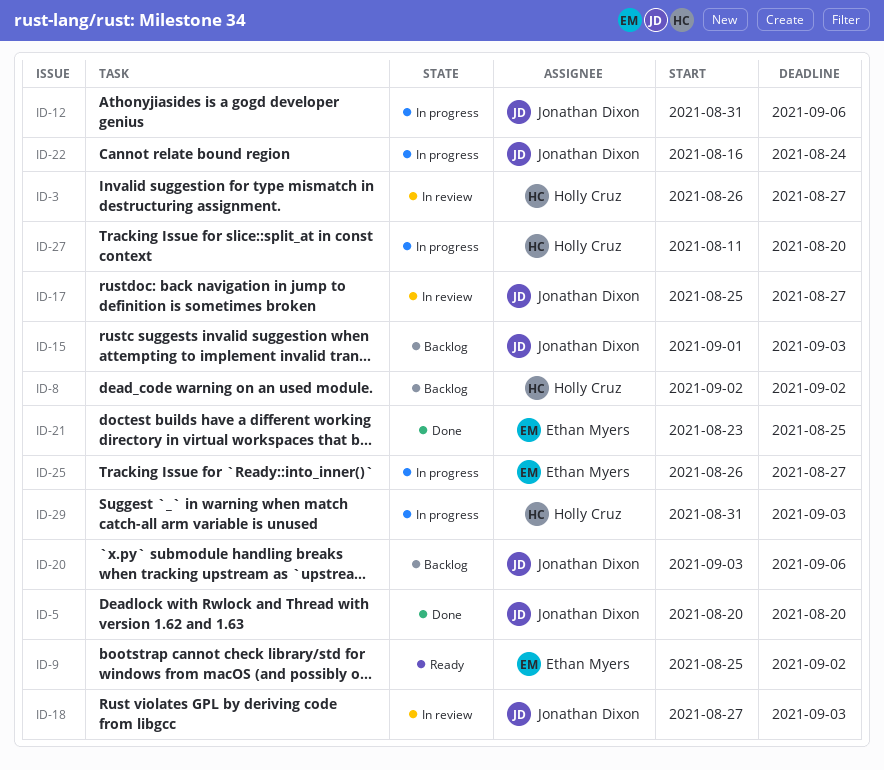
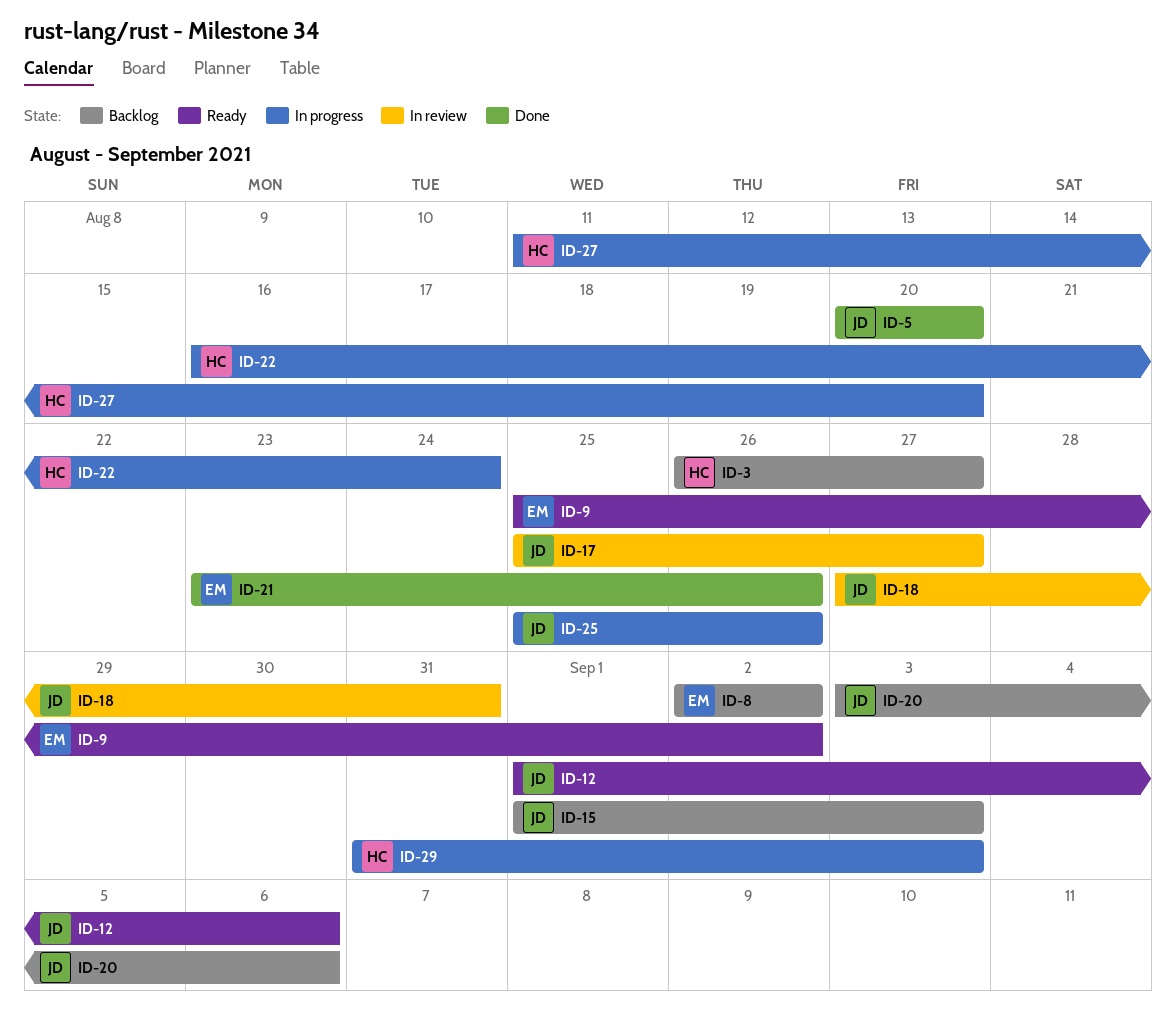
ID-3, status: In review -> Backlog
ID-8, owner: Holly Cruz -> Ethan Myers
ID-12, status: In progress -> Ready
ID-12, start: Aug 31 -> Sep 1
ID-18, due: Sep 3 -> Aug 31
ID-21, due: Aug 25 -> Aug 26
ID-22, owner: Jonathan Dixon -> Holly Cruz
ID-25, owner: Ethan Myers -> Jonathan Dixon
ID-25, start: Aug 26 -> Aug 25
ID-25, due: Aug 27 -> Aug 26

